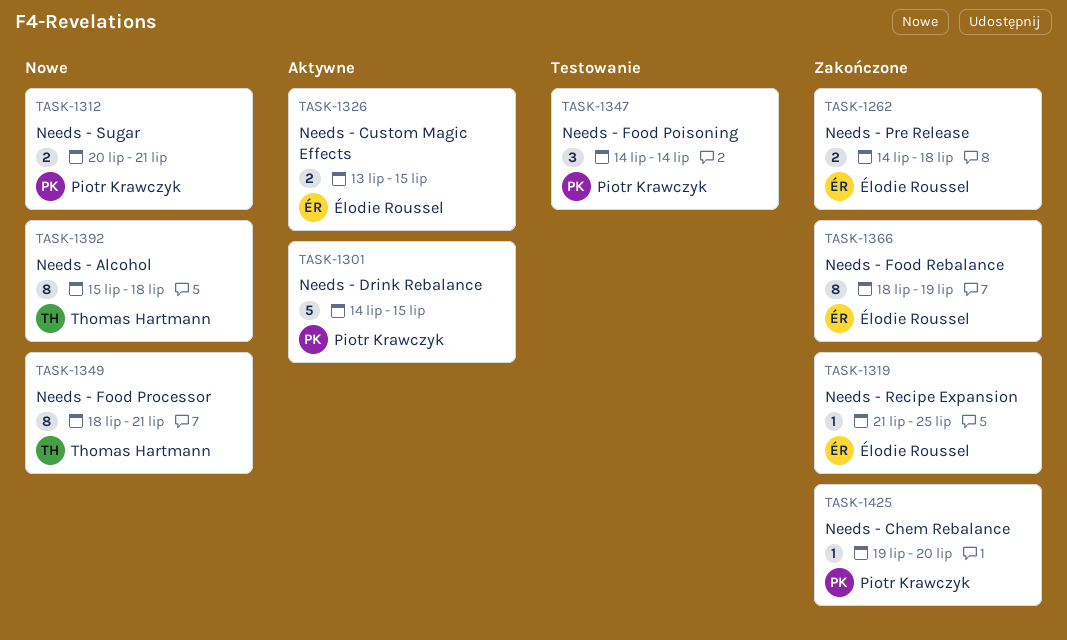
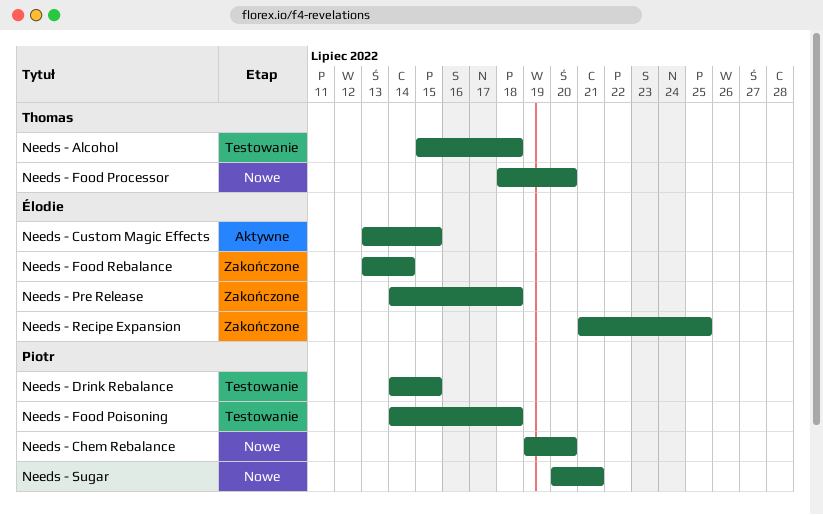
Needs - Alcohol, status: Nowe -> Testowanie
Needs - Chem Rebalance, status: Zakończone -> Nowe
Needs - Drink Rebalance, status: Aktywne -> Testowanie
Needs - Food Poisoning, due: Jul 14 -> Jul 18
Needs - Food Processor, due: Jul 21 -> Jul 20
Needs - Food Rebalance, start: Jul 18 -> Jul 13
Needs - Food Rebalance, due: Jul 19 -> Jul 14

